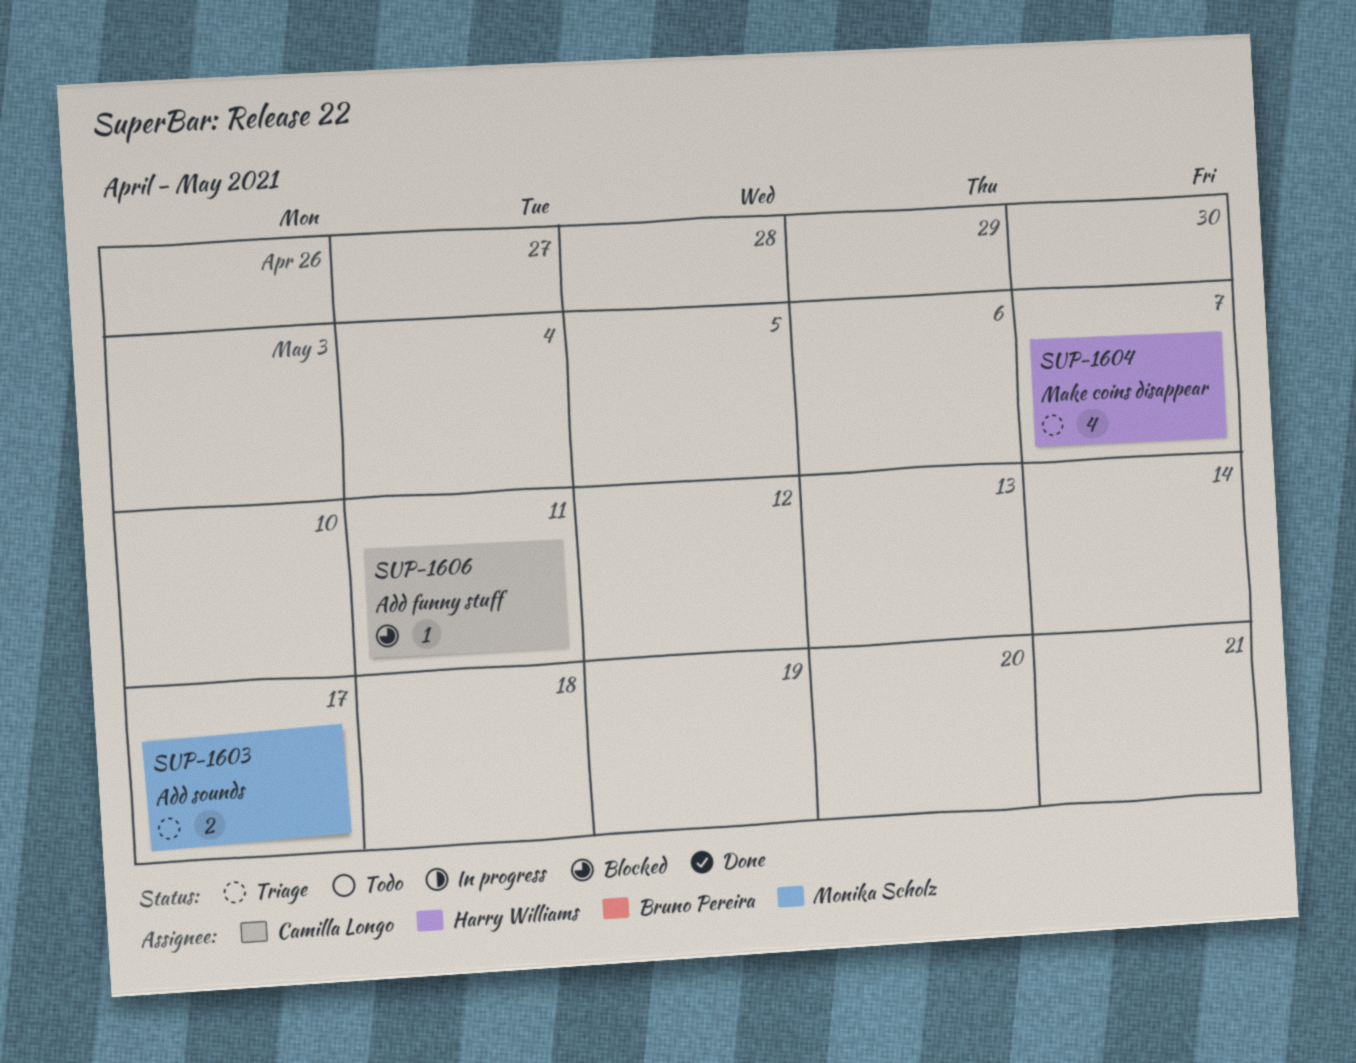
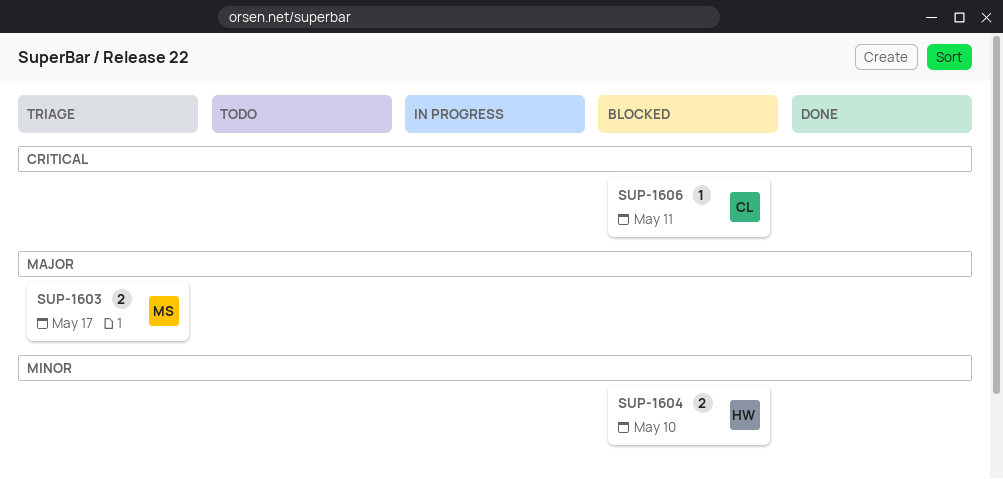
SUP-1604, status: Triage -> Blocked
SUP-1604, estimate: 4 -> 2
SUP-1604, due: May 7 -> May 10

